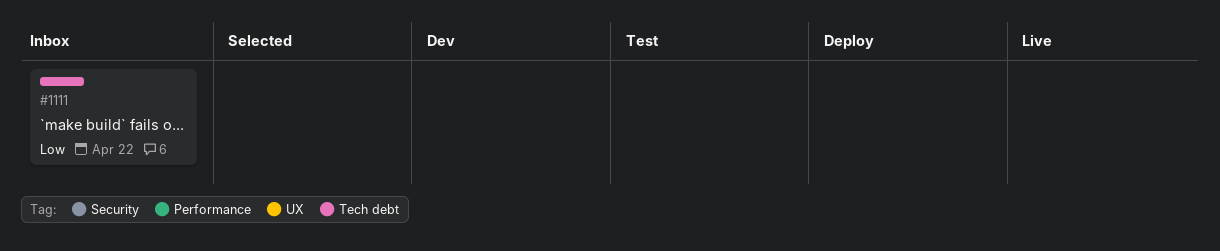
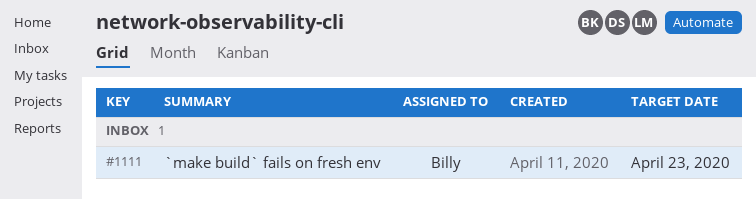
#1111, due: Apr 22 -> Apr 23

